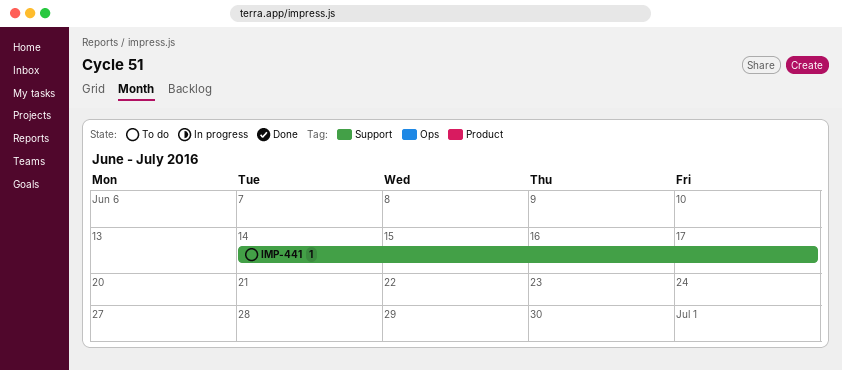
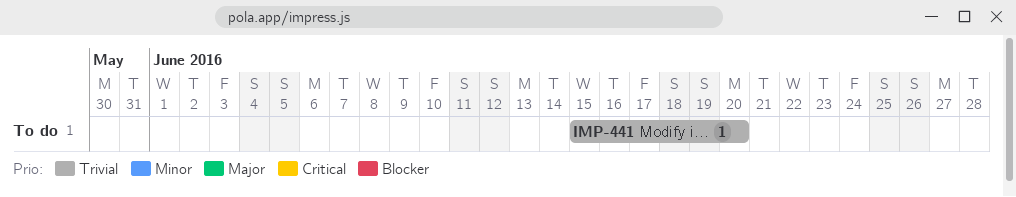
IMP-441, start: Jun 14 -> Jun 15
IMP-441, due: Jun 17 -> Jun 20

